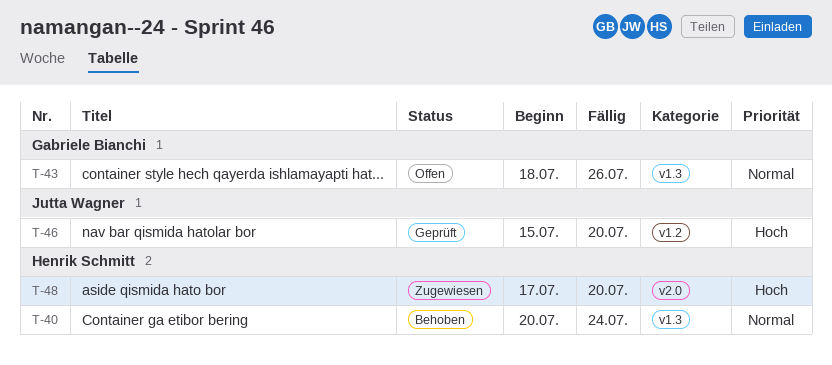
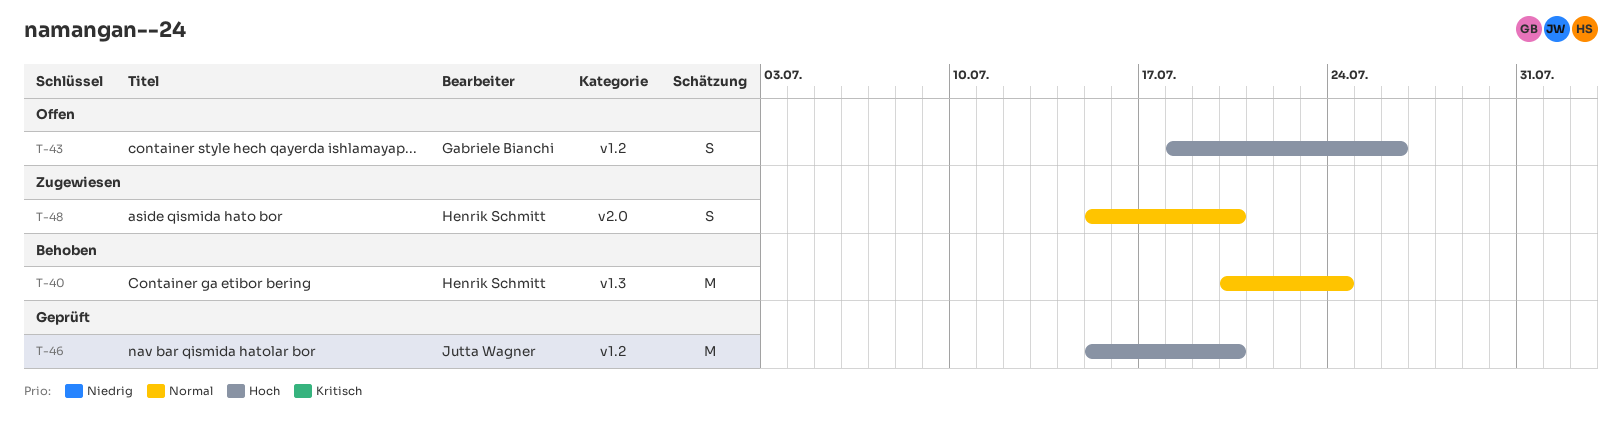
T-43, priority: Normal -> Hoch
T-43, label: v1.3 -> v1.2
T-48, priority: Hoch -> Normal
T-48, start: Jul 17 -> Jul 15

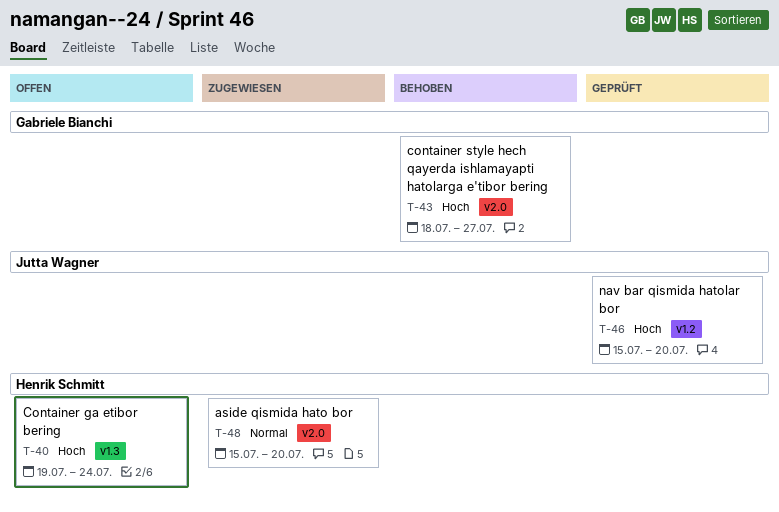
T-40, status: Behoben -> Offen
T-40, priority: Normal -> Hoch
T-40, start: Jul 20 -> Jul 19
T-43, status: Offen -> Behoben
T-43, label: v1.2 -> v2.0
T-43, due: Jul 26 -> Jul 27

